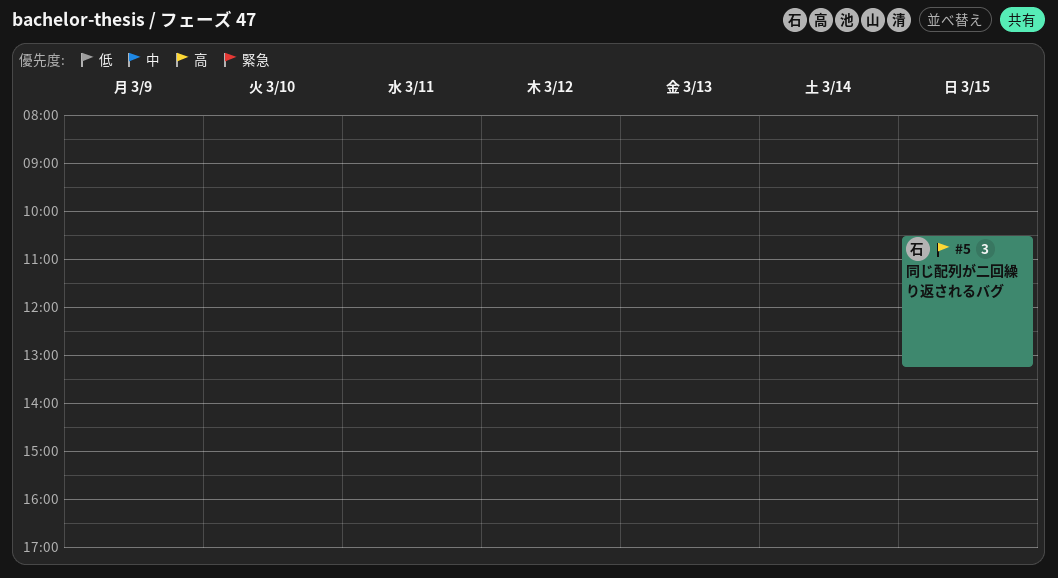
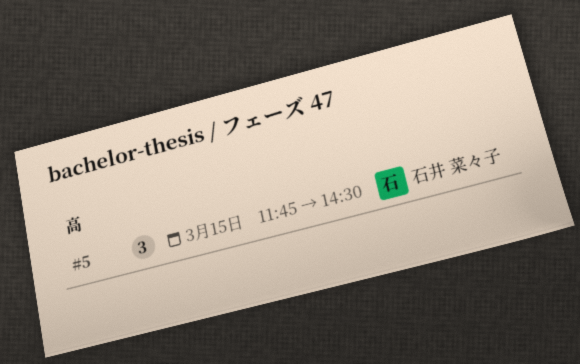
#5, begins: 10:30 -> 11:45
#5, ends: 13:15 -> 14:30

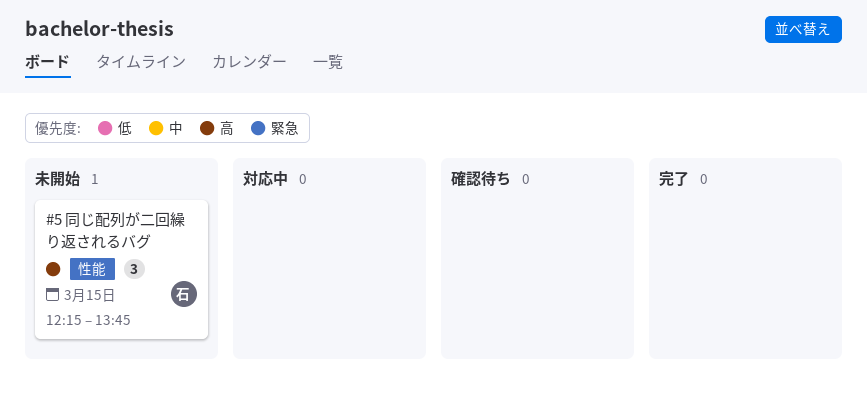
#5, begins: 11:45 -> 12:15
#5, ends: 14:30 -> 13:45

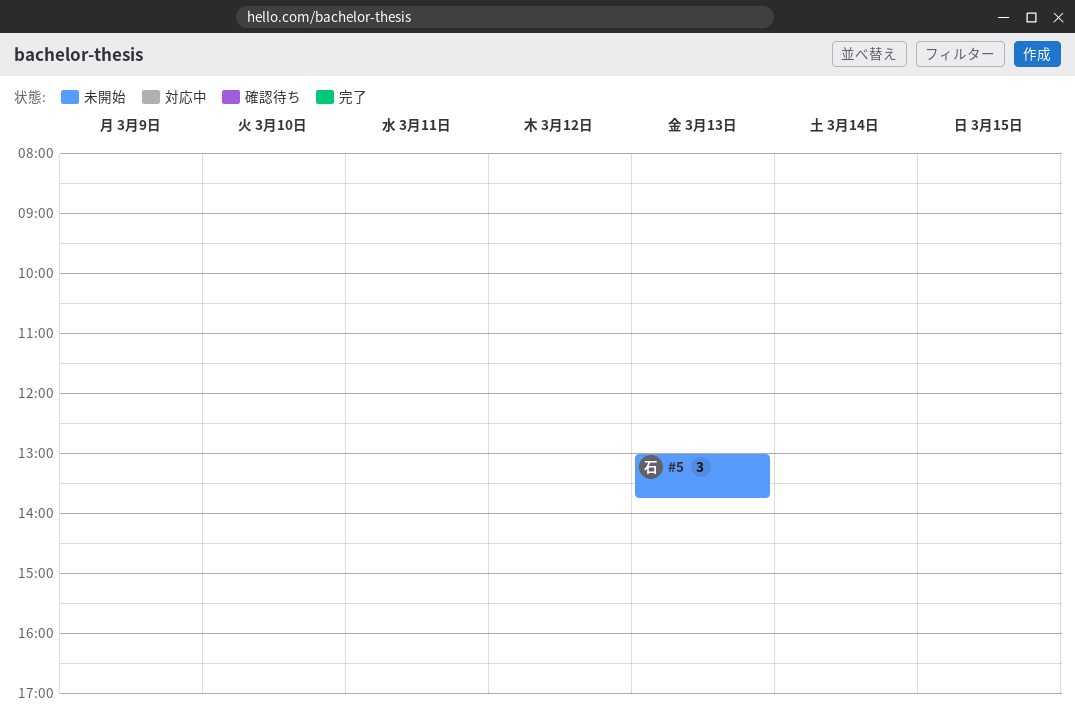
#5, day: Mar 15 -> Mar 13
#5, begins: 12:15 -> 13:00

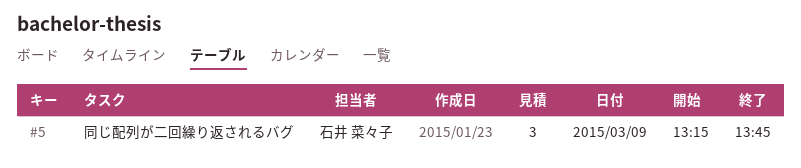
#5, day: Mar 13 -> Mar 9
#5, begins: 13:00 -> 13:15

